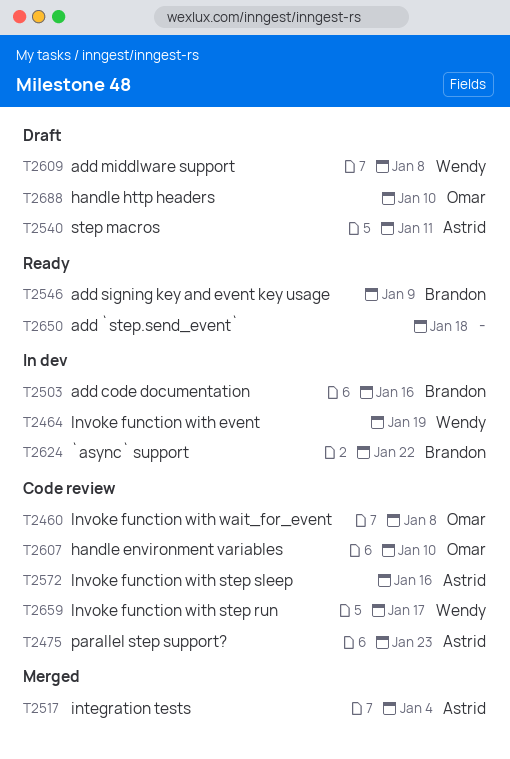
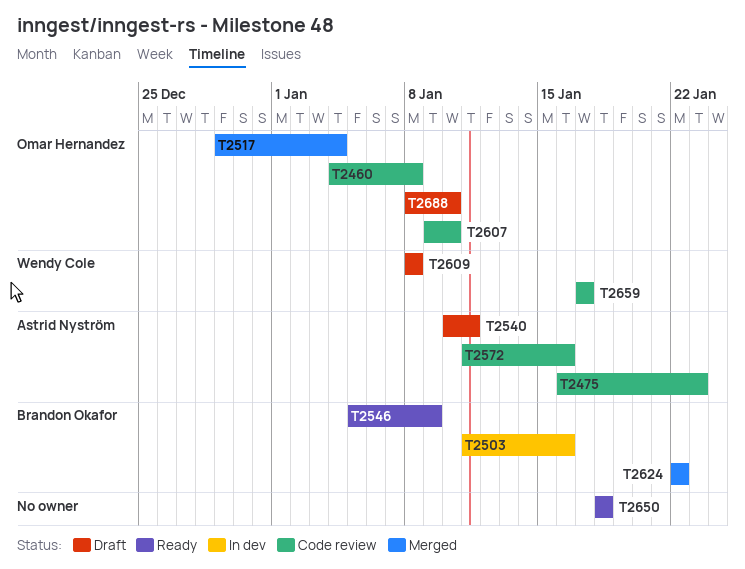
T2464: present -> none
T2517, owner: Astrid Nyström -> Omar Hernandez
T2624, status: In dev -> Merged

